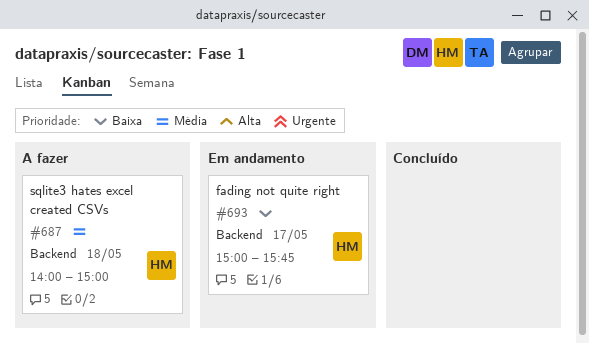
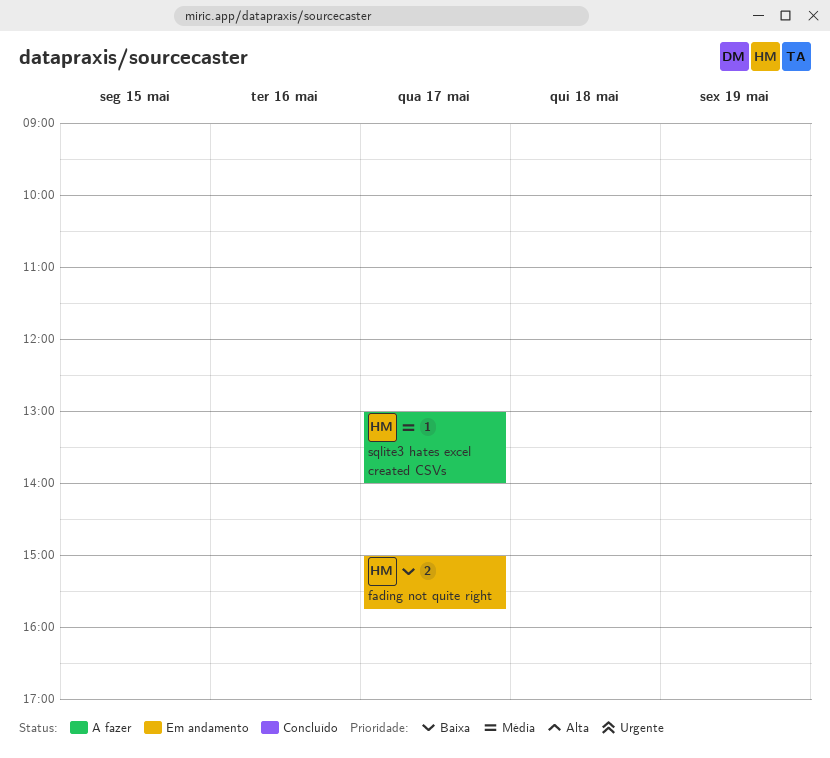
sqlite3 hates excel created CSVs, day: May 18 -> May 17
sqlite3 hates excel created CSVs, begins: 14:00 -> 13:00
sqlite3 hates excel created CSVs, ends: 15:00 -> 14:00

